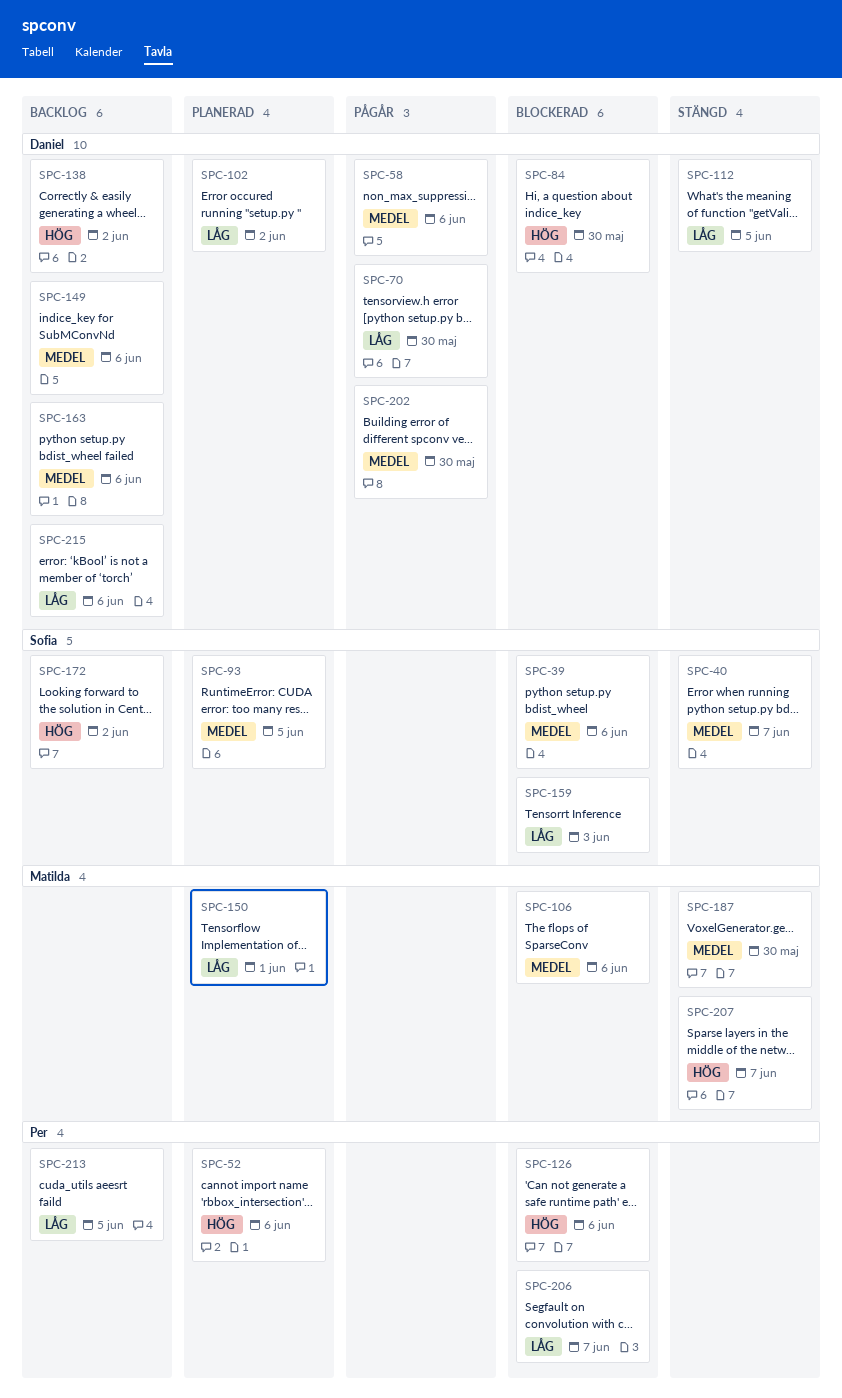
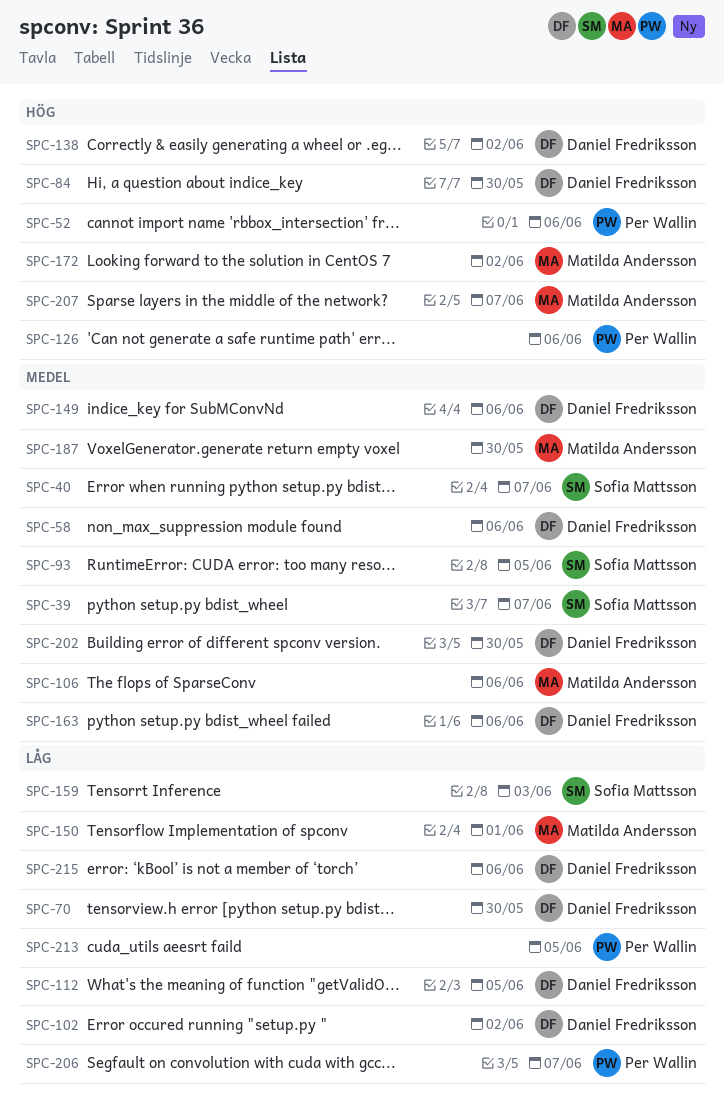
SPC-39, due: Jun 6 -> Jun 7
SPC-172, owner: Sofia Mattsson -> Matilda Andersson

